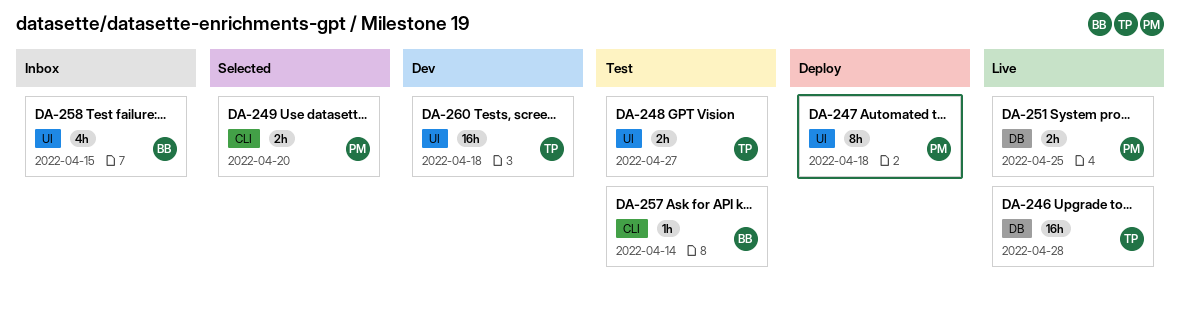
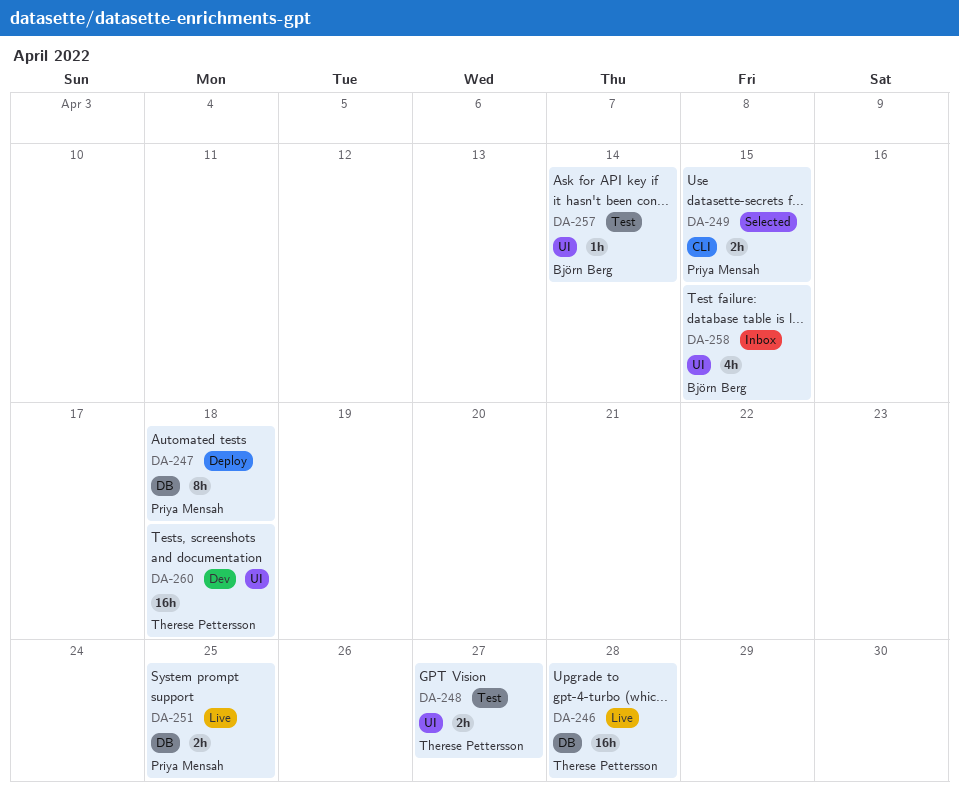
DA-247, label: UI -> DB
DA-249, due: Apr 20 -> Apr 15
DA-257, label: CLI -> UI

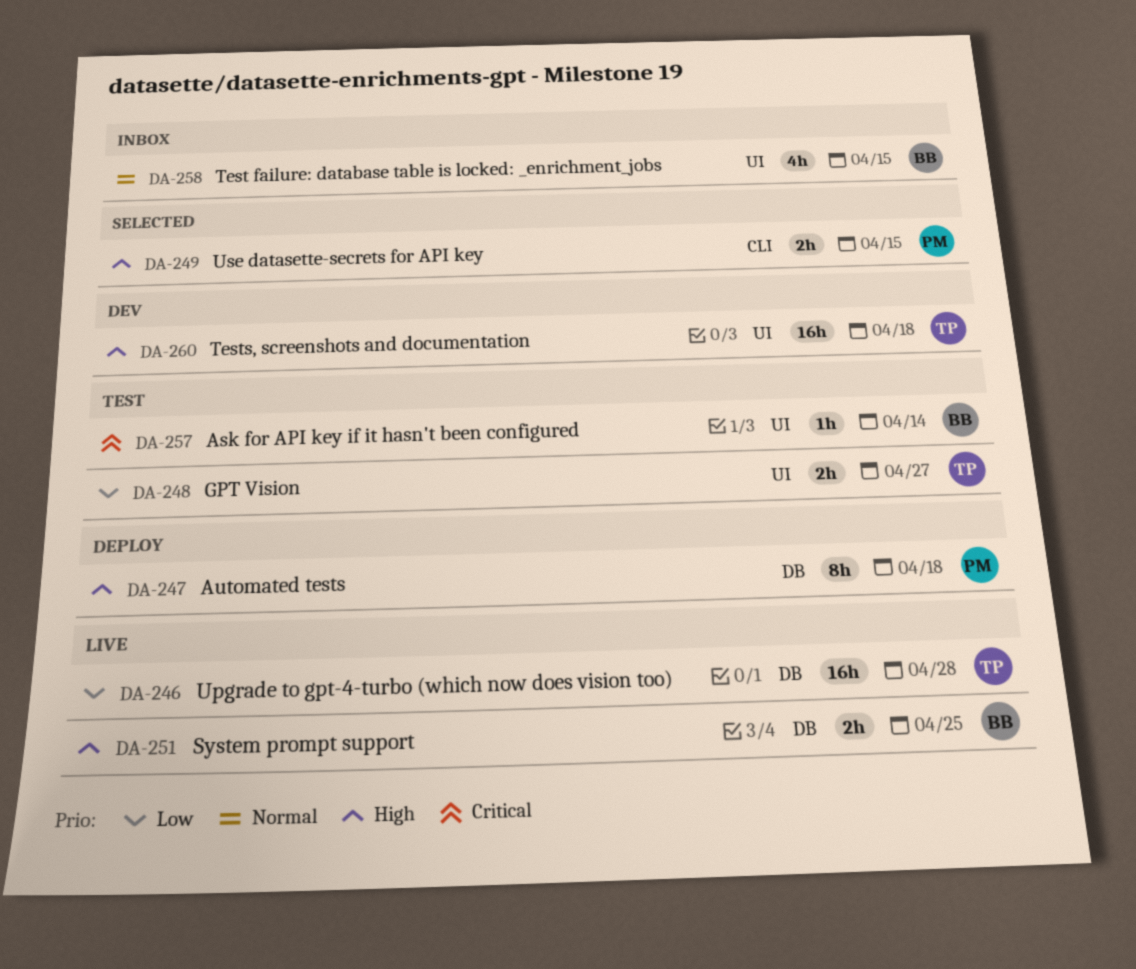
DA-251, owner: Priya Mensah -> Björn Berg

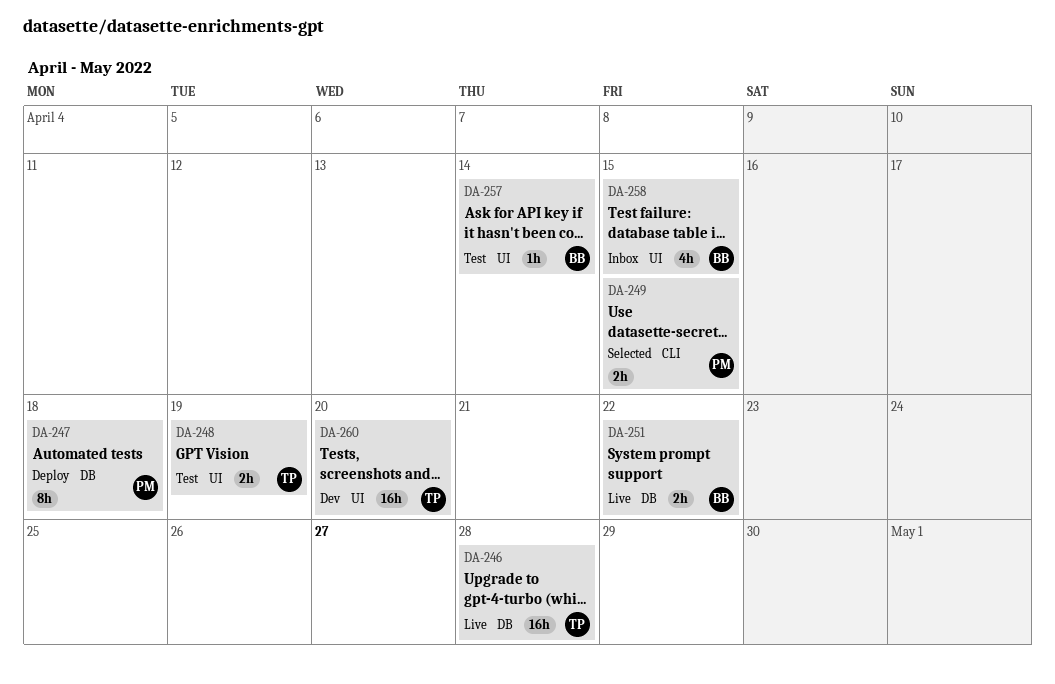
DA-248, due: Apr 27 -> Apr 19
DA-251, due: Apr 25 -> Apr 22
DA-260, due: Apr 18 -> Apr 20

